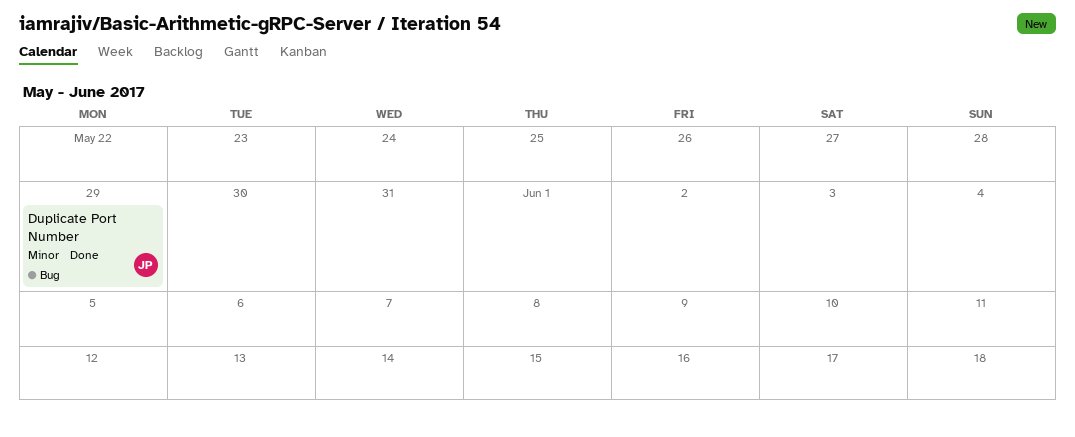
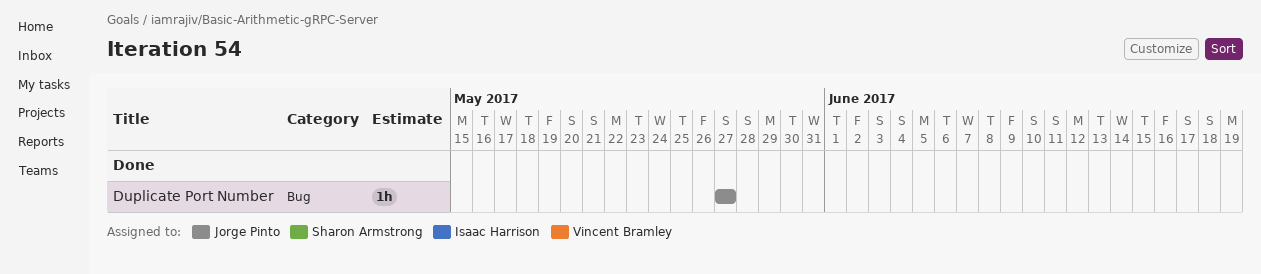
Duplicate Port Number, due: May 29 -> May 27

